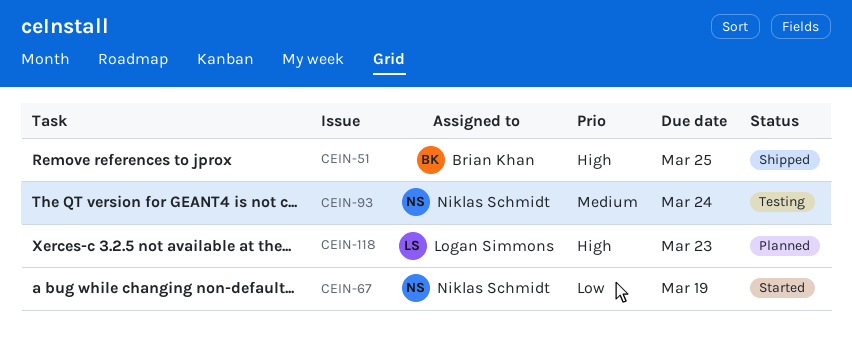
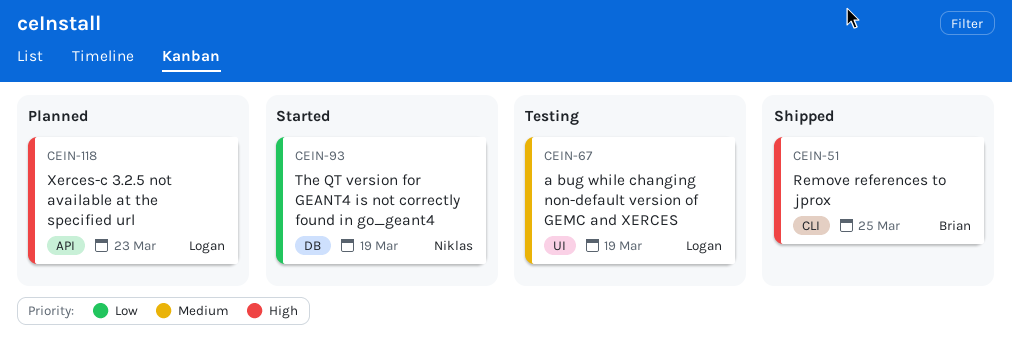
CEIN-67, status: Started -> Testing
CEIN-67, owner: Niklas Schmidt -> Logan Simmons
CEIN-67, priority: Low -> Medium
CEIN-93, status: Testing -> Started
CEIN-93, priority: Medium -> Low
CEIN-93, due: Mar 24 -> Mar 19

